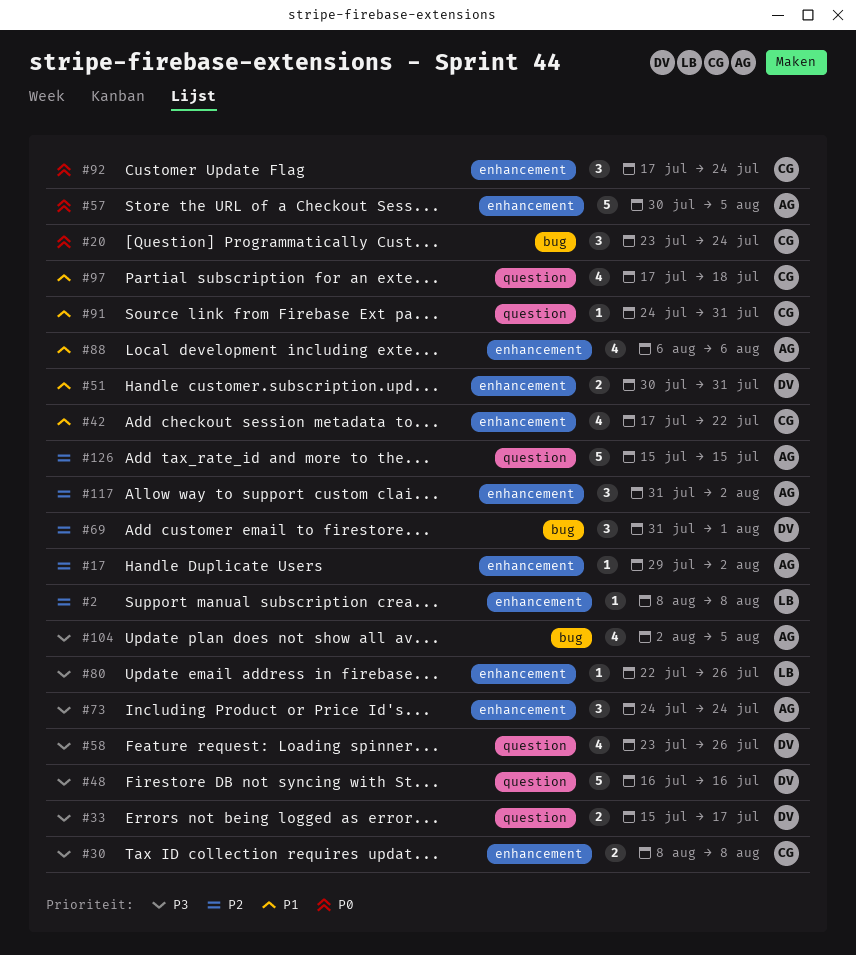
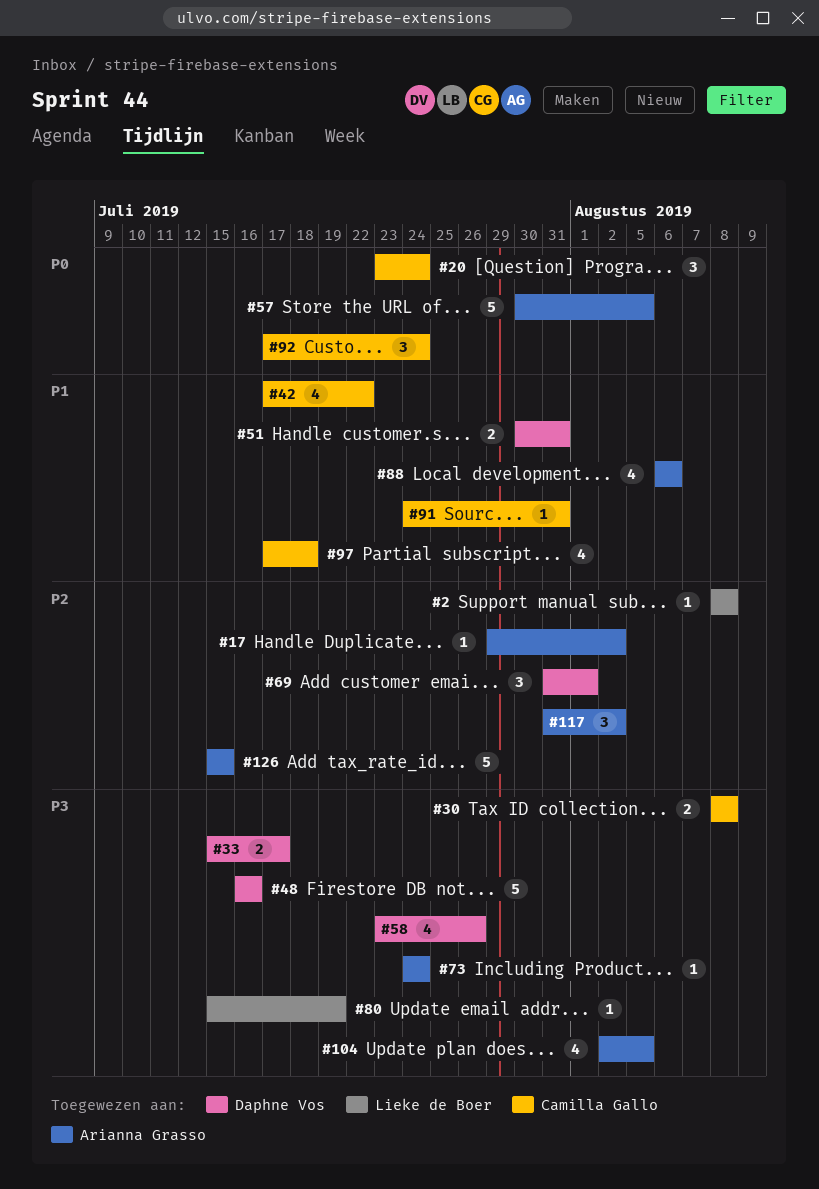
#73, estimate: 3 -> 1
#80, start: Jul 22 -> Jul 15
#80, due: Jul 26 -> Jul 19

